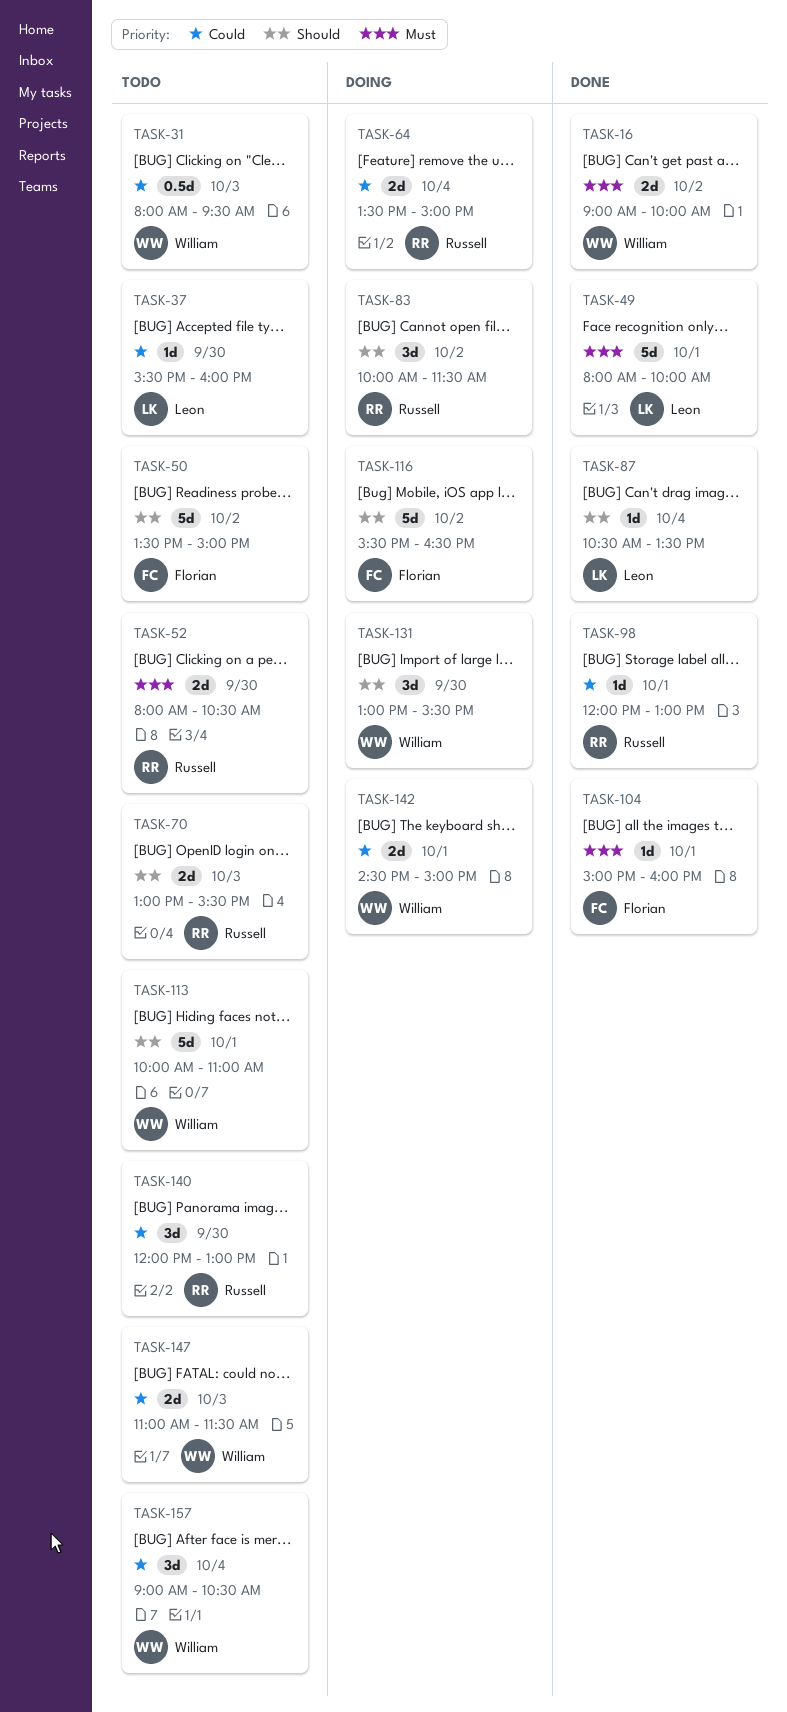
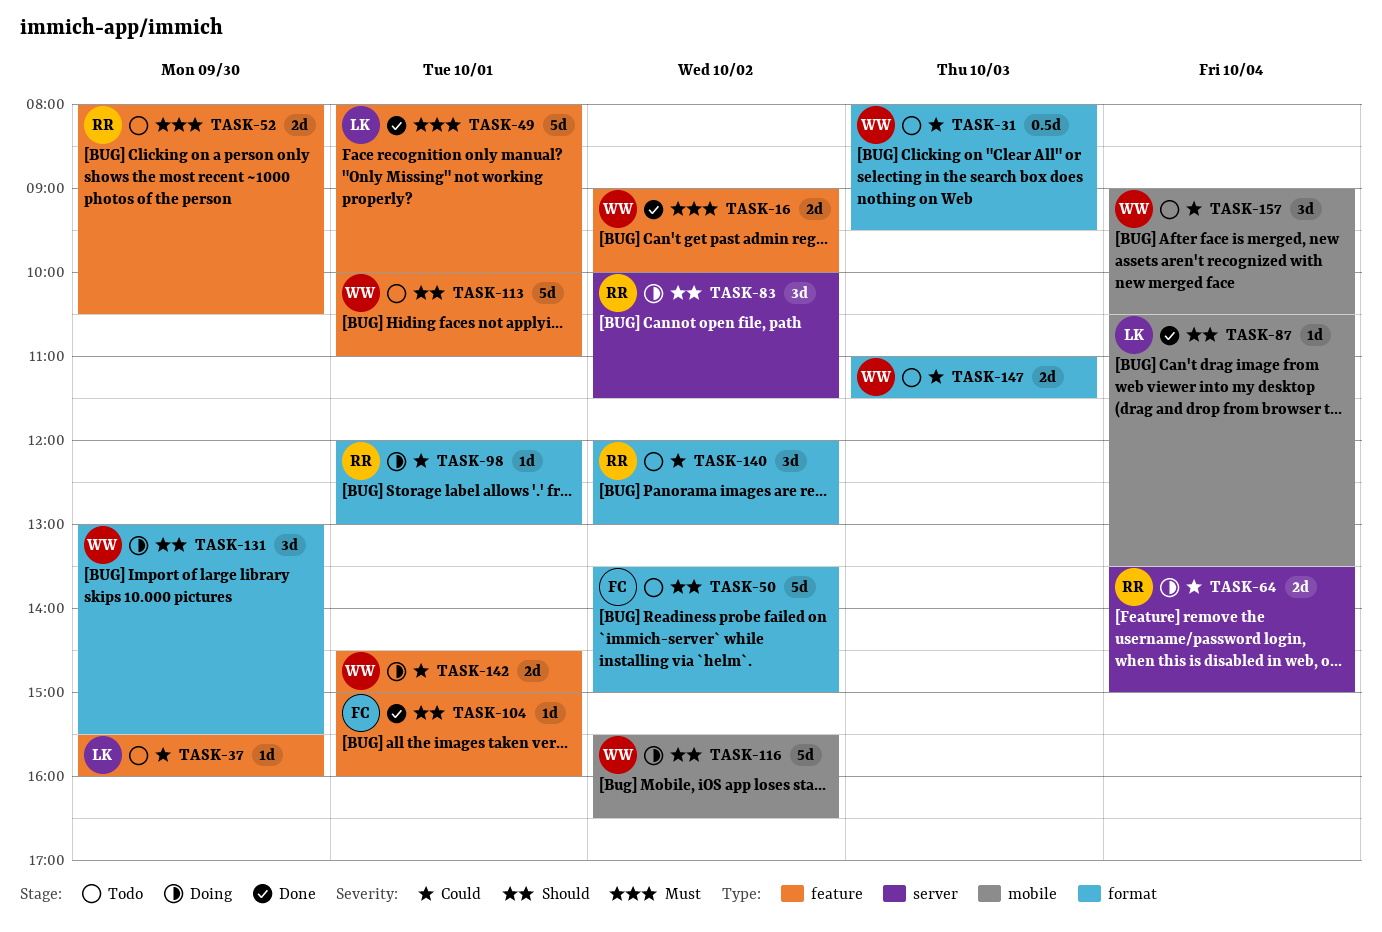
TASK-70: present -> none
TASK-98, status: Done -> Doing
TASK-104, priority: Must -> Should
TASK-116, owner: Florian -> William
TASK-140, day: Sep 30 -> Oct 2

